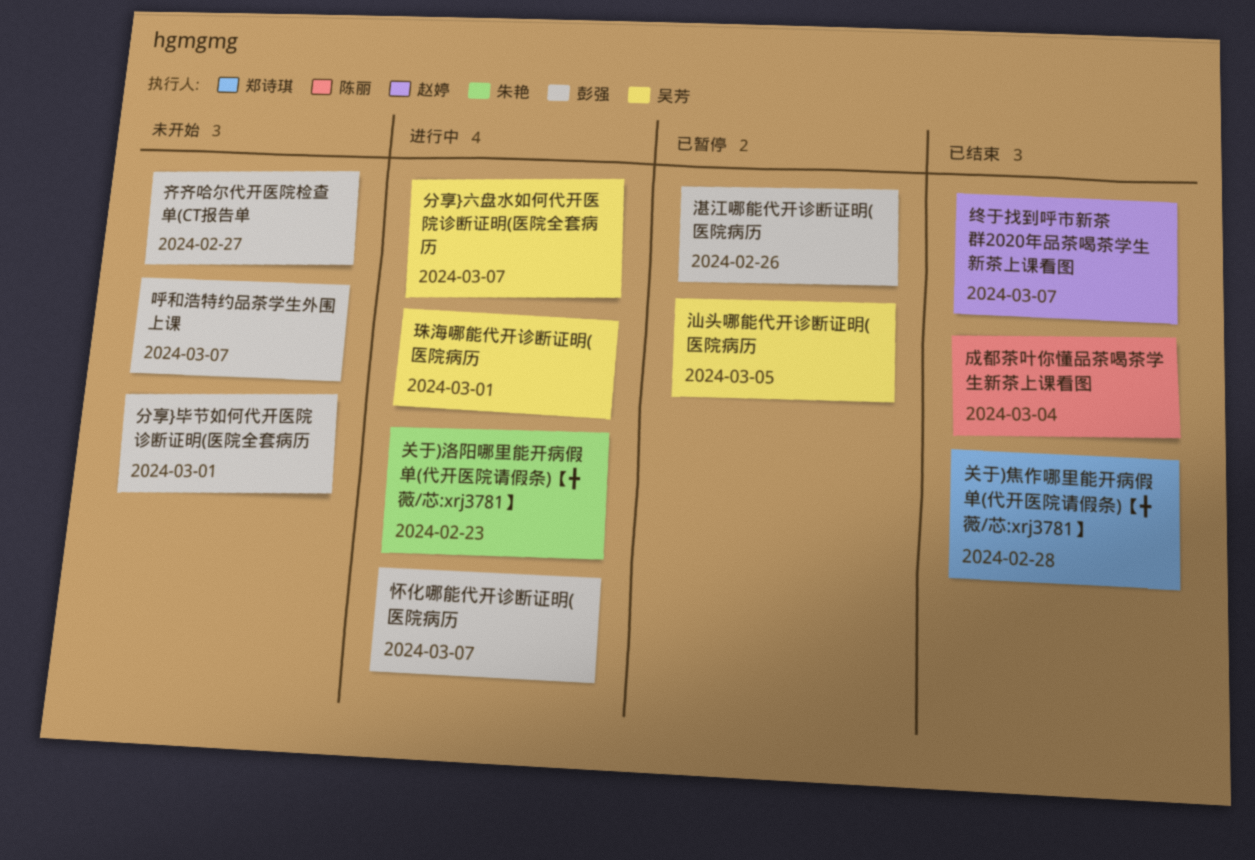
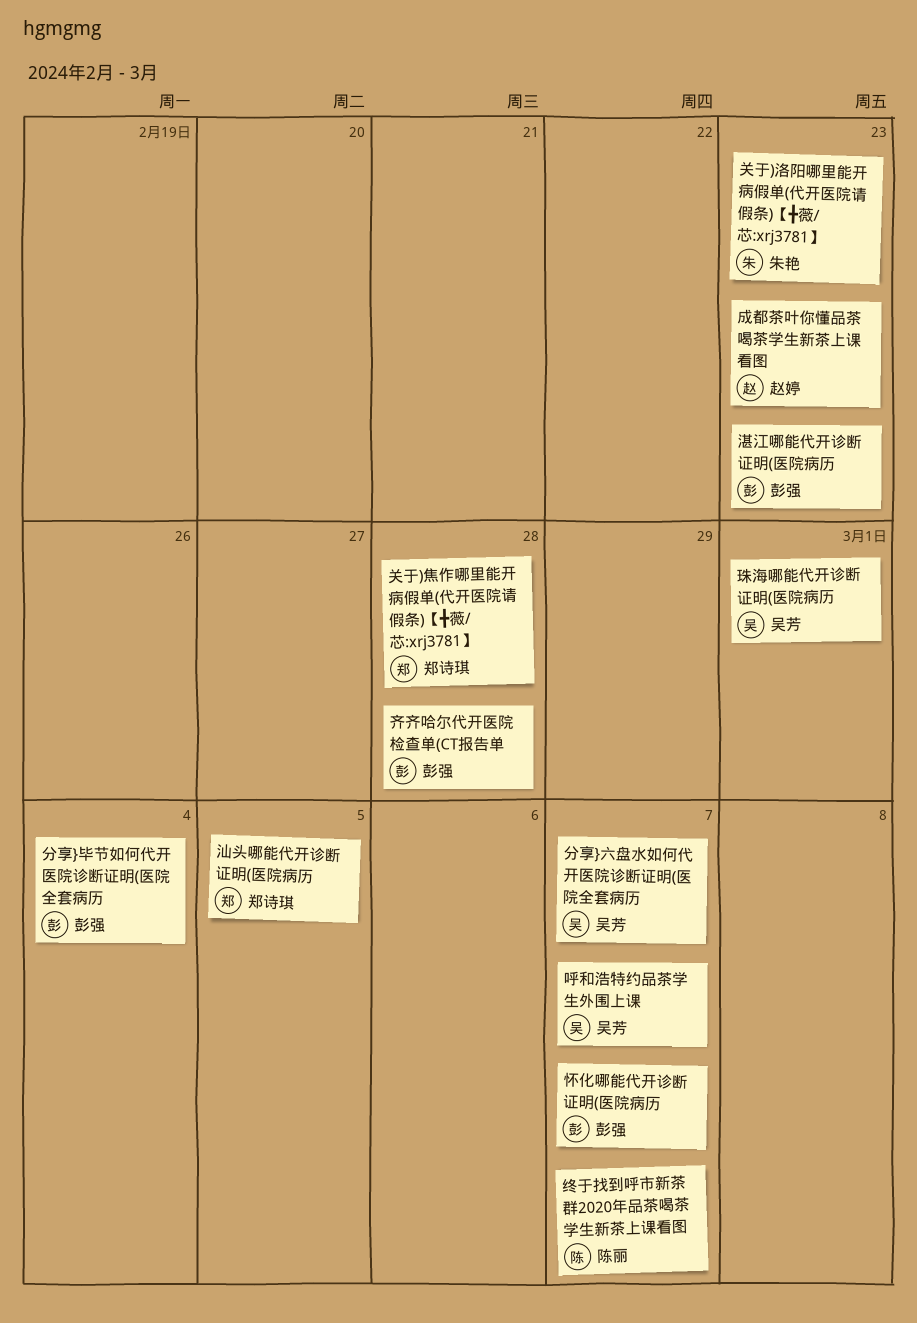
分享}毕节如何代开医院诊断证明(医院全套病历, due: Mar 1 -> Mar 4
呼和浩特约品茶学生外围上课, owner: 彭强 -> 吴芳
成都茶叶你懂品茶喝茶学生新茶上课看图, owner: 陈丽 -> 赵婷
成都茶叶你懂品茶喝茶学生新茶上课看图, due: Mar 4 -> Feb 23
汕头哪能代开诊断证明(医院病历, owner: 吴芳 -> 郑诗琪
湛江哪能代开诊断证明(医院病历, due: Feb 26 -> Feb 23
终于找到呼市新茶群2020年品茶喝茶学生新茶上课看图, owner: 赵婷 -> 陈丽
齐齐哈尔代开医院检查单(CT报告单, due: Feb 27 -> Feb 28

